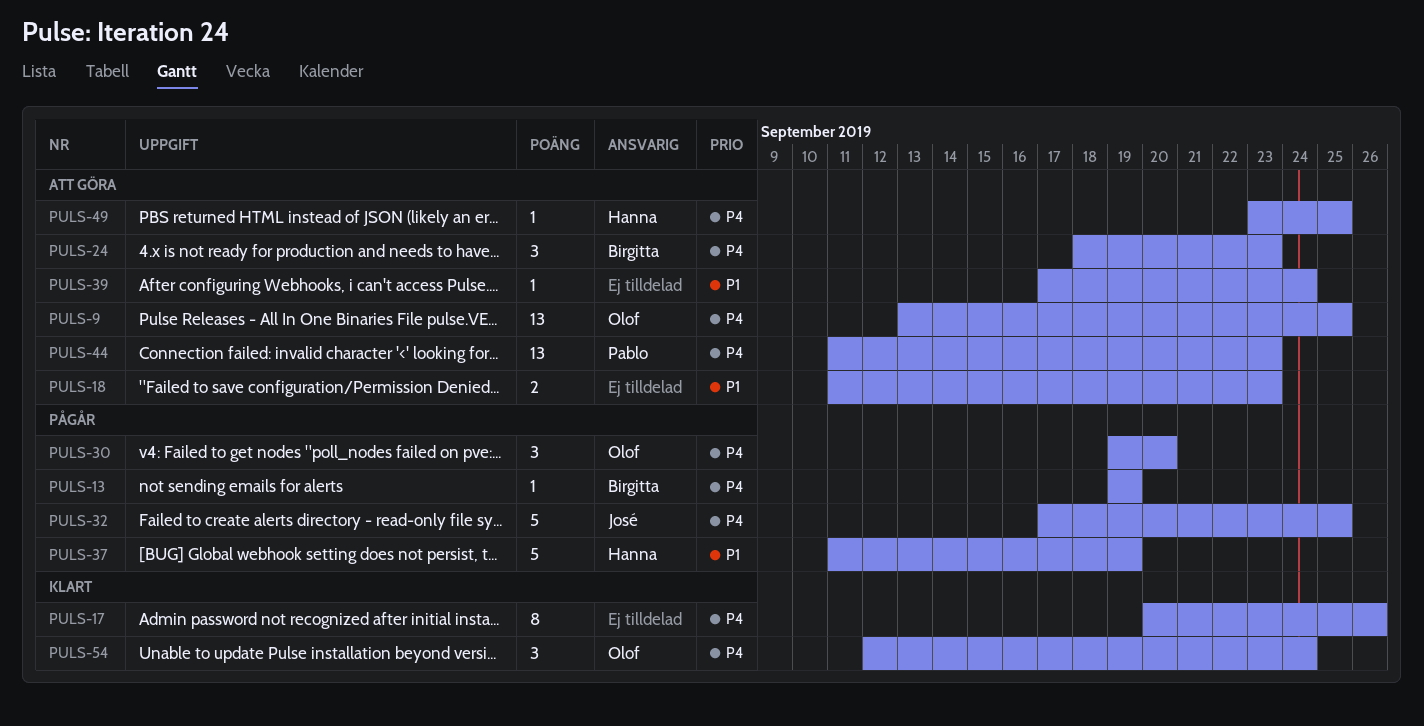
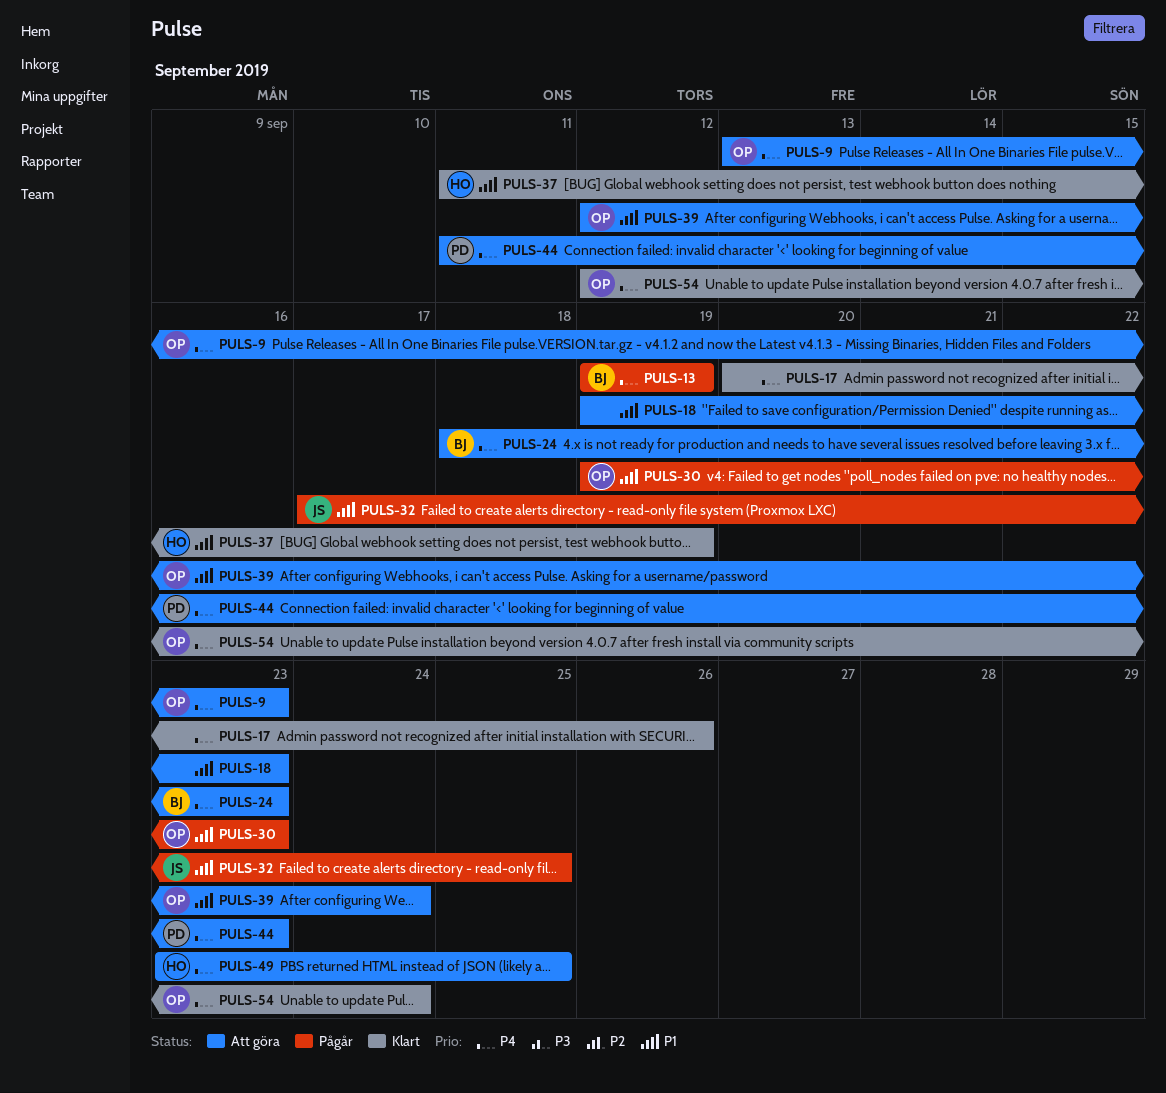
PULS-9, due: Sep 25 -> Sep 23
PULS-18, start: Sep 11 -> Sep 19
PULS-30, priority: P4 -> P1
PULS-30, due: Sep 20 -> Sep 23
PULS-32, priority: P4 -> P1
PULS-37, status: Pågår -> Klart
PULS-39, owner: none -> Olof
PULS-39, start: Sep 17 -> Sep 12

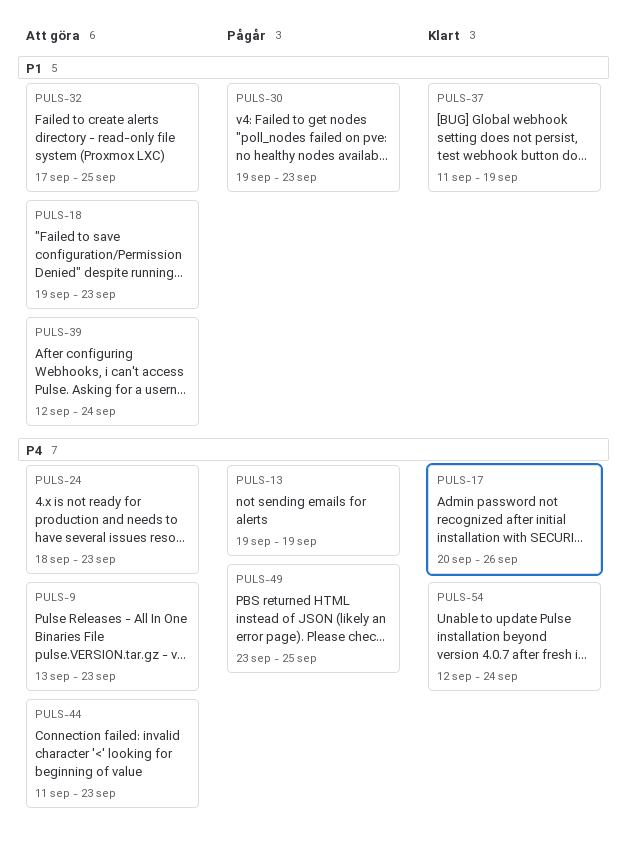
PULS-32, status: Pågår -> Att göra
PULS-49, status: Att göra -> Pågår

